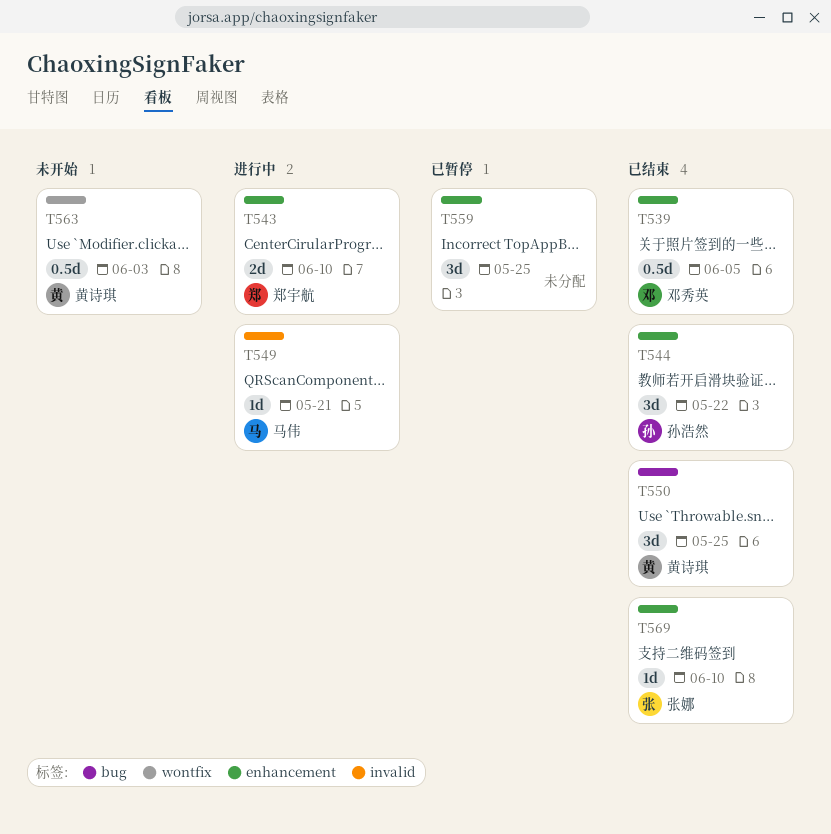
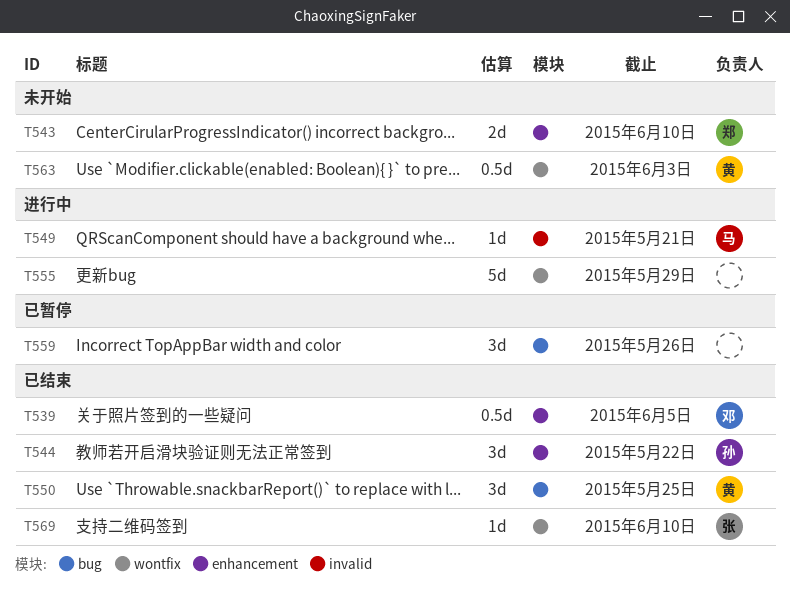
T543, status: 进行中 -> 未开始
T555: none -> present
T559, label: enhancement -> bug
T559, due: May 25 -> May 26
T569, label: enhancement -> wontfix

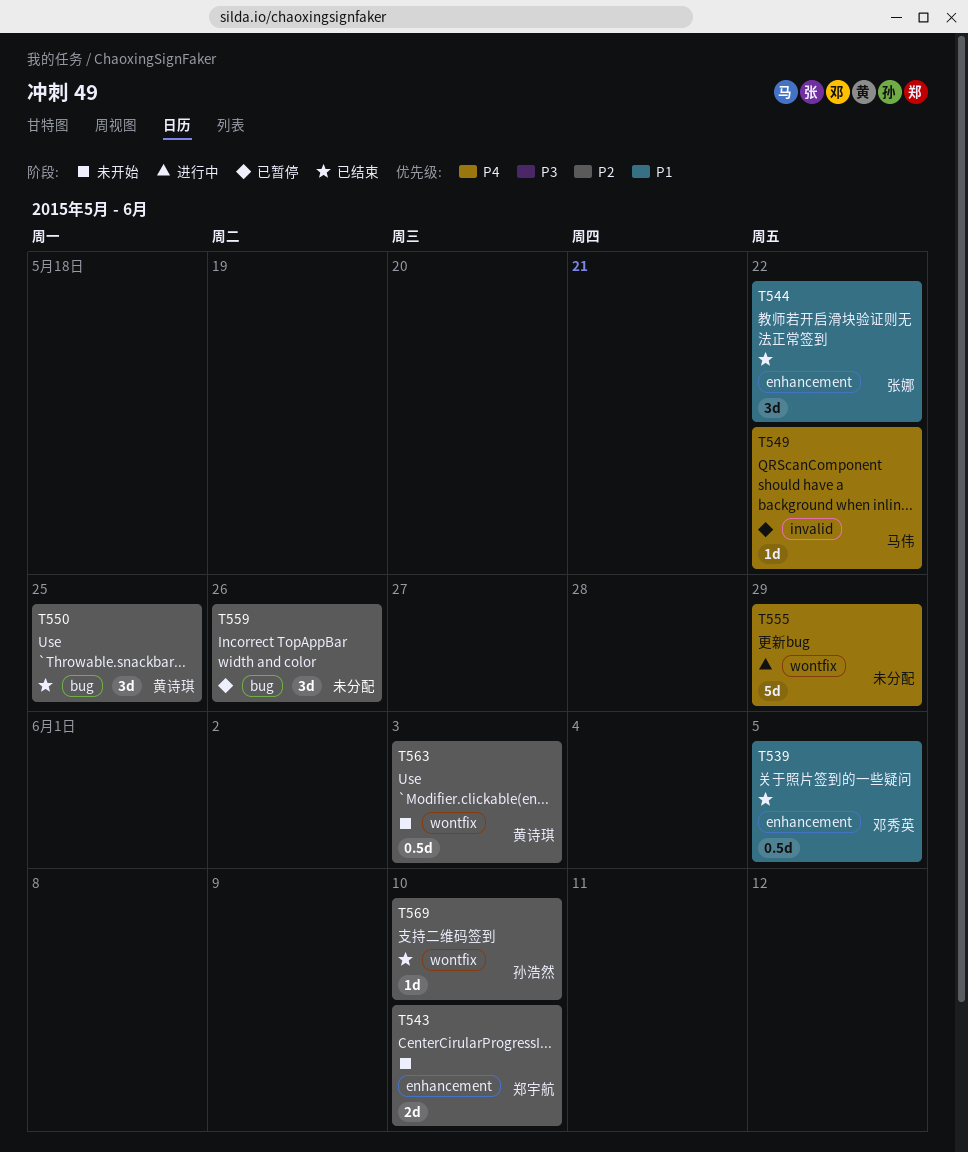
T544, owner: 孙浩然 -> 张娜
T549, status: 进行中 -> 已暂停
T549, due: May 21 -> May 22
T569, owner: 张娜 -> 孙浩然

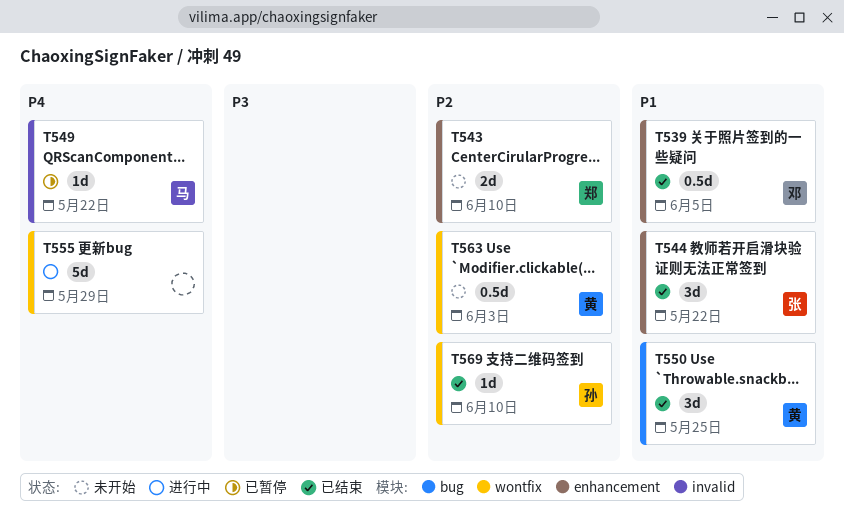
T550, priority: P2 -> P1
T559: present -> none

